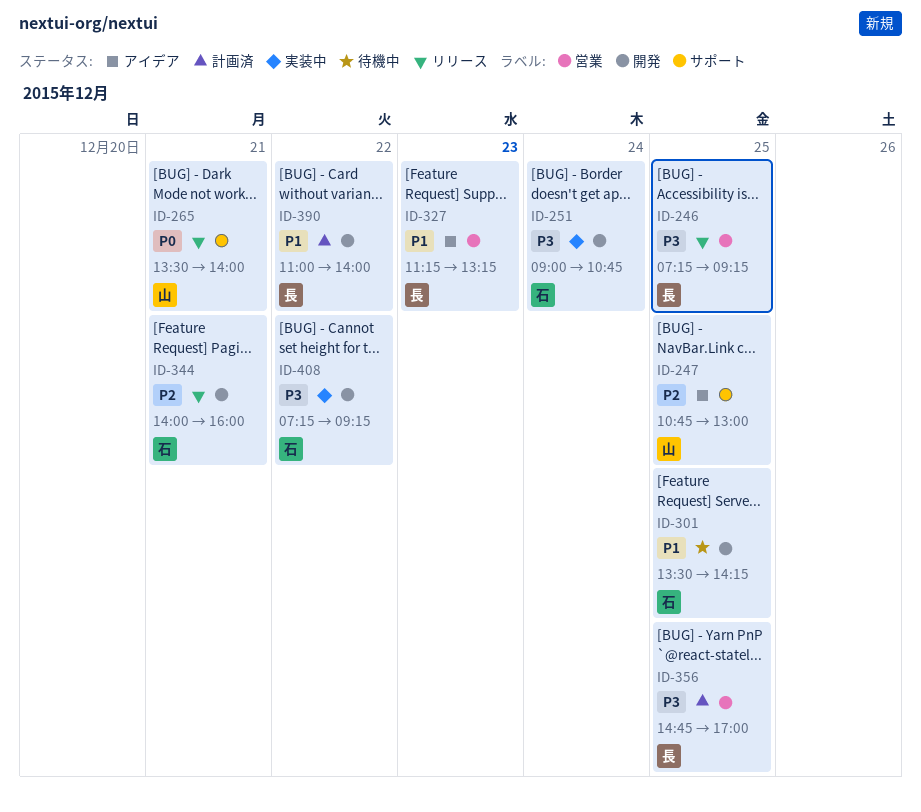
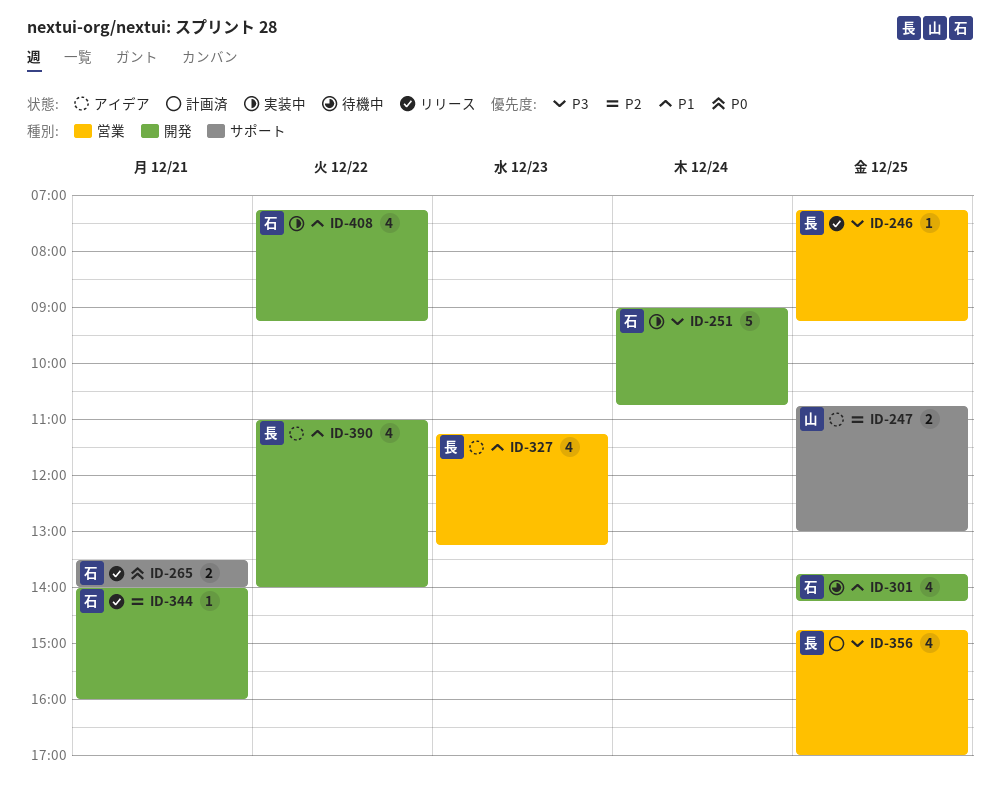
ID-265, owner: 山 -> 石
ID-301, begins: 13:30 -> 13:45
ID-390, status: 計画済 -> アイデア
ID-408, priority: P3 -> P1

